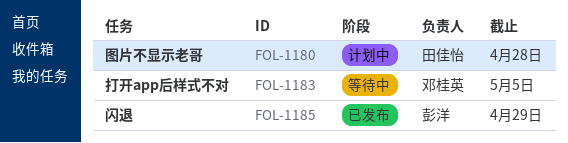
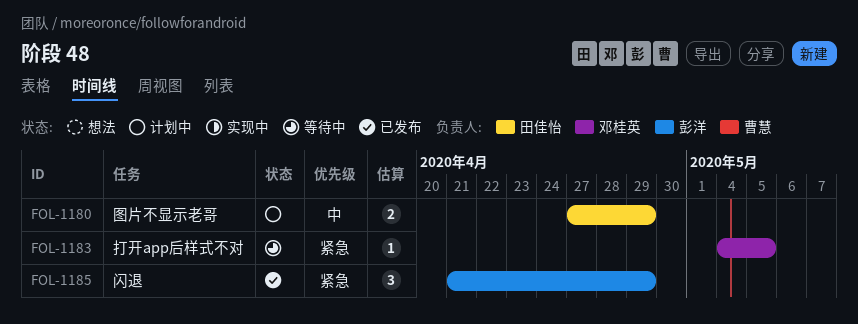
FOL-1180, due: Apr 28 -> Apr 29

